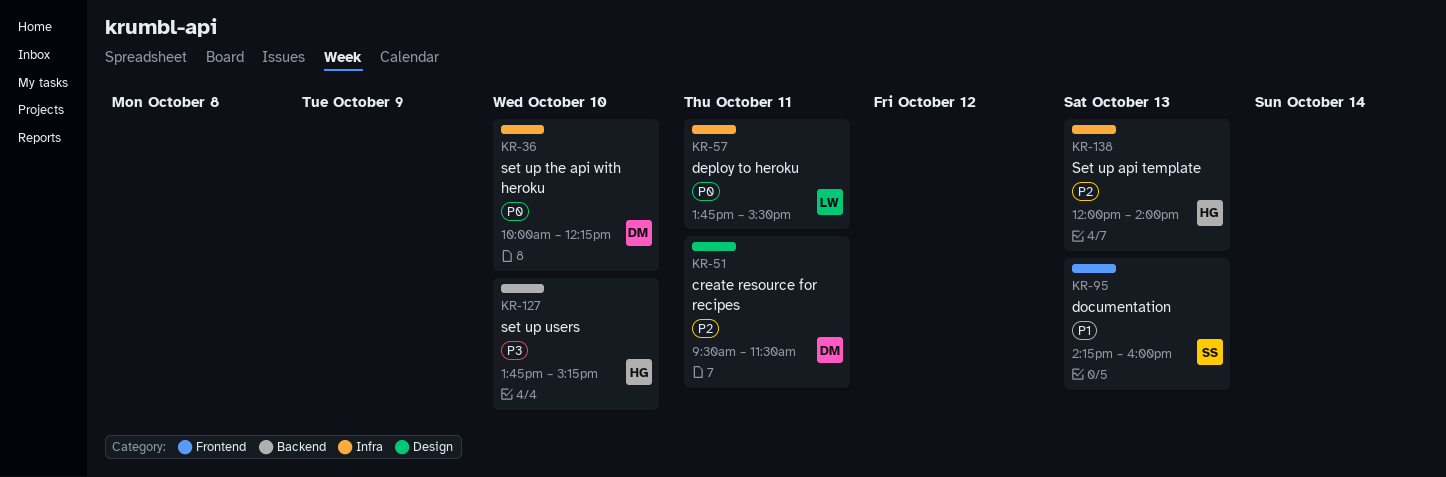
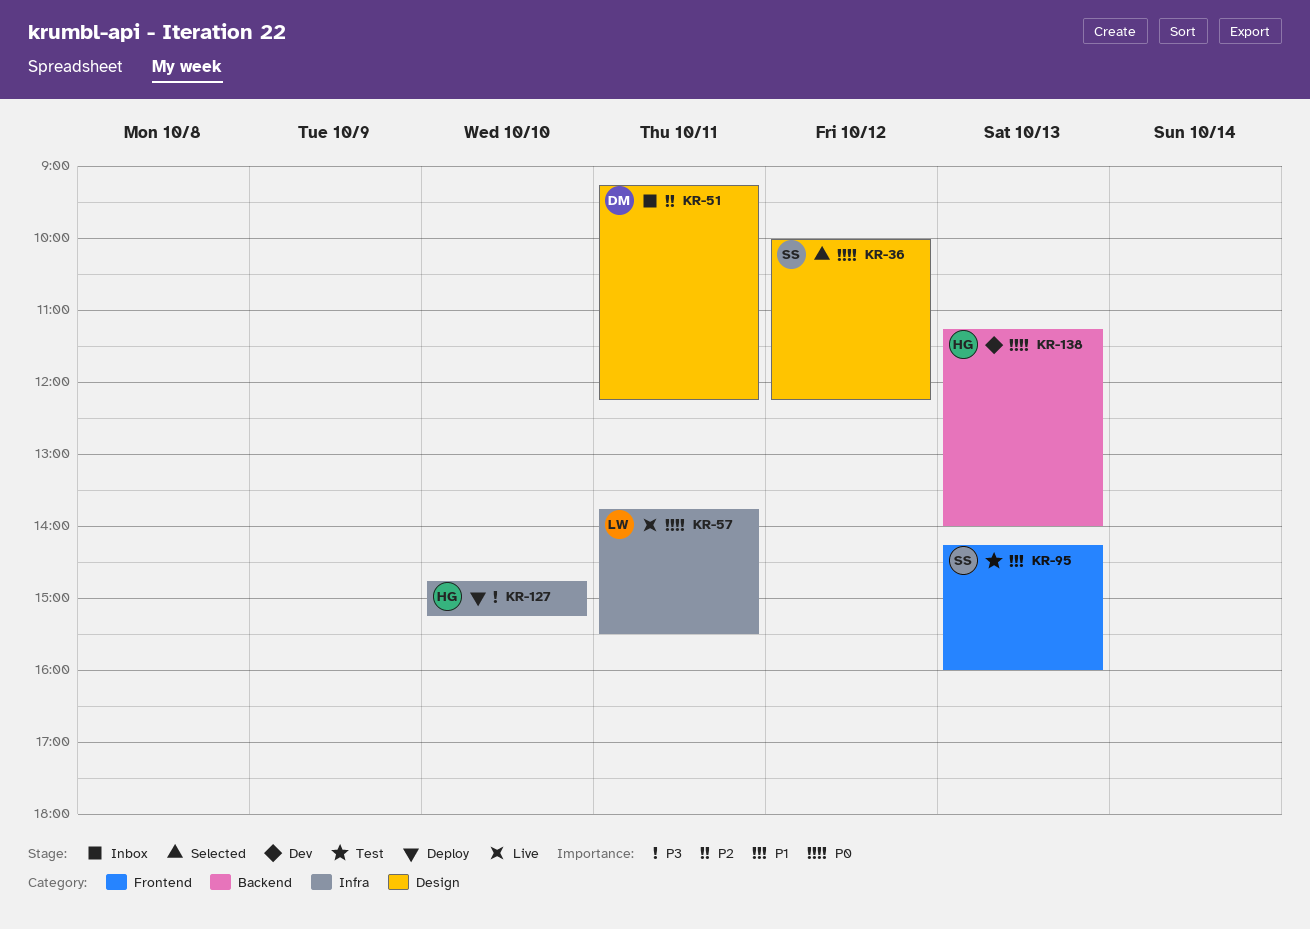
KR-36, owner: DM -> SS
KR-36, label: Infra -> Design
KR-36, day: Oct 10 -> Oct 12
KR-51, begins: 09:30 -> 09:15
KR-51, ends: 11:30 -> 12:15
KR-127, label: Backend -> Infra
KR-127, begins: 13:45 -> 14:45
KR-138, priority: P2 -> P0
KR-138, label: Infra -> Backend
KR-138, begins: 12:00 -> 11:15

